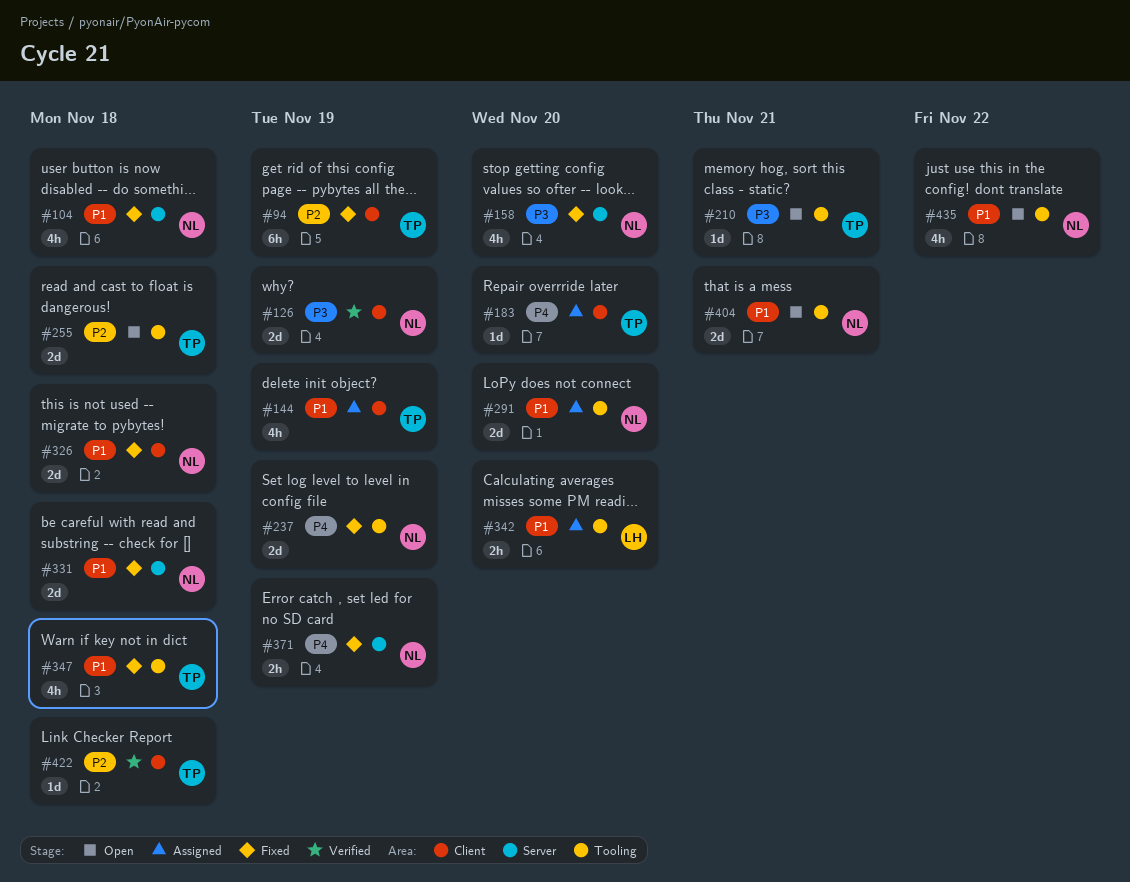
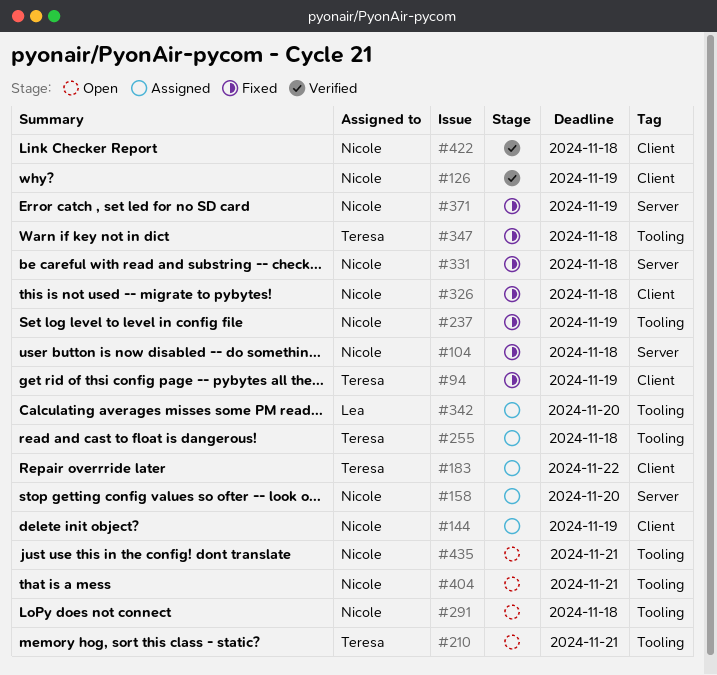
#144, owner: Teresa -> Nicole
#158, status: Fixed -> Assigned
#183, due: Nov 20 -> Nov 22
#255, status: Open -> Assigned
#291, status: Assigned -> Open
#291, due: Nov 20 -> Nov 18
#422, owner: Teresa -> Nicole
#435, due: Nov 22 -> Nov 21

